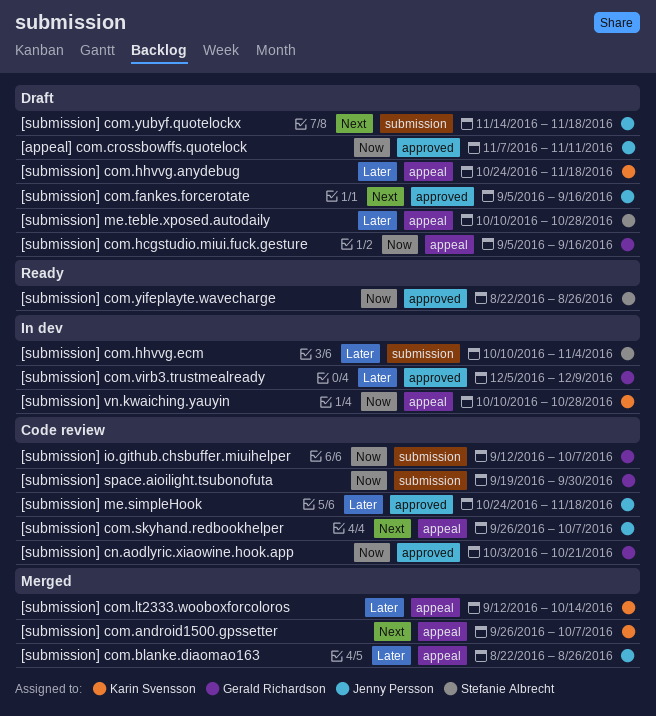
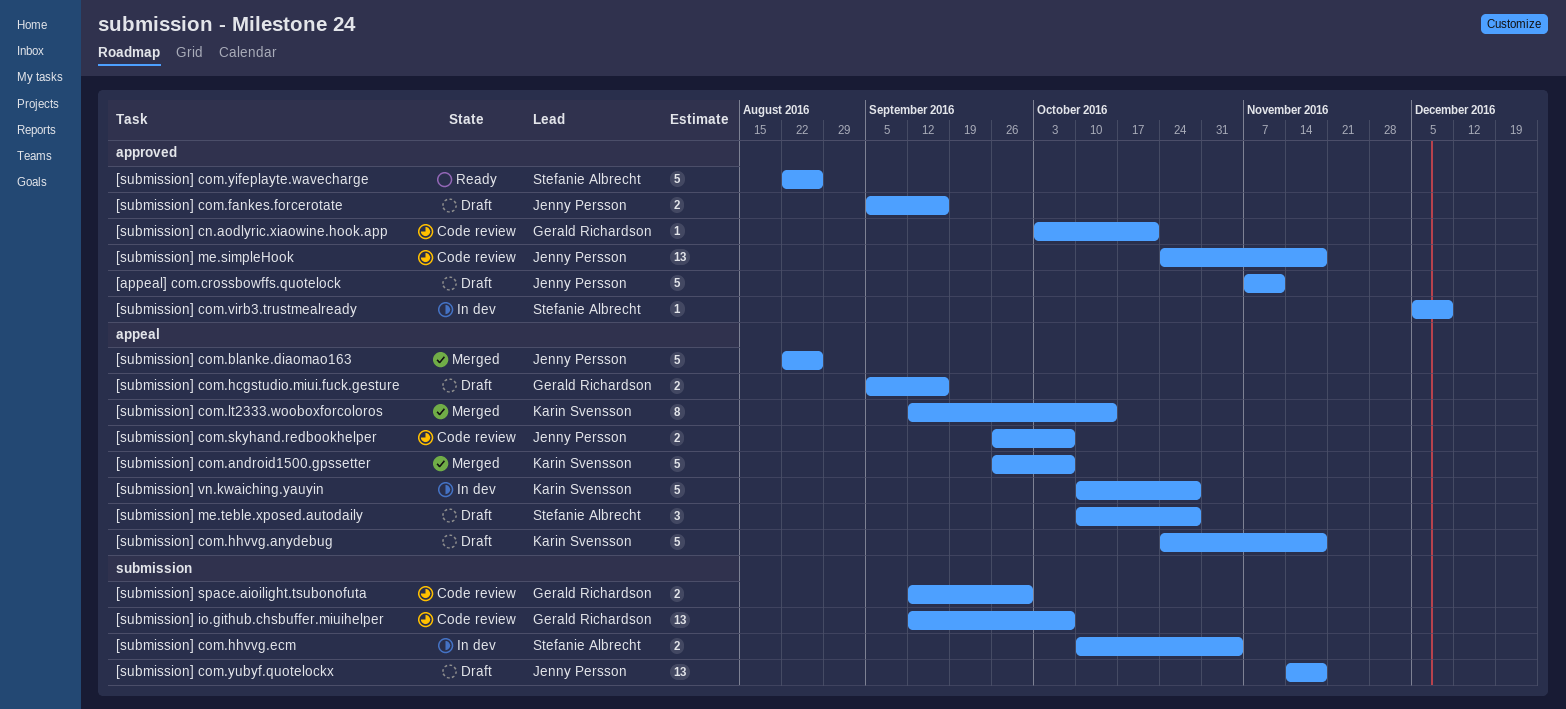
[submission] com.virb3.trustmealready, owner: Gerald Richardson -> Stefanie Albrecht
[submission] space.aioilight.tsubonofuta, start: Sep 19 -> Sep 12

